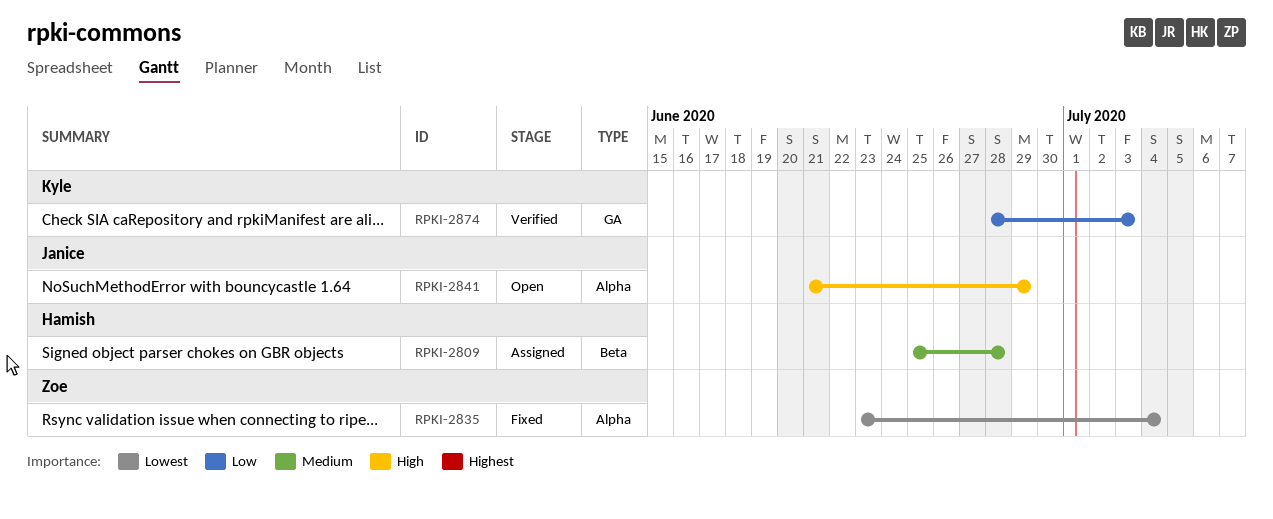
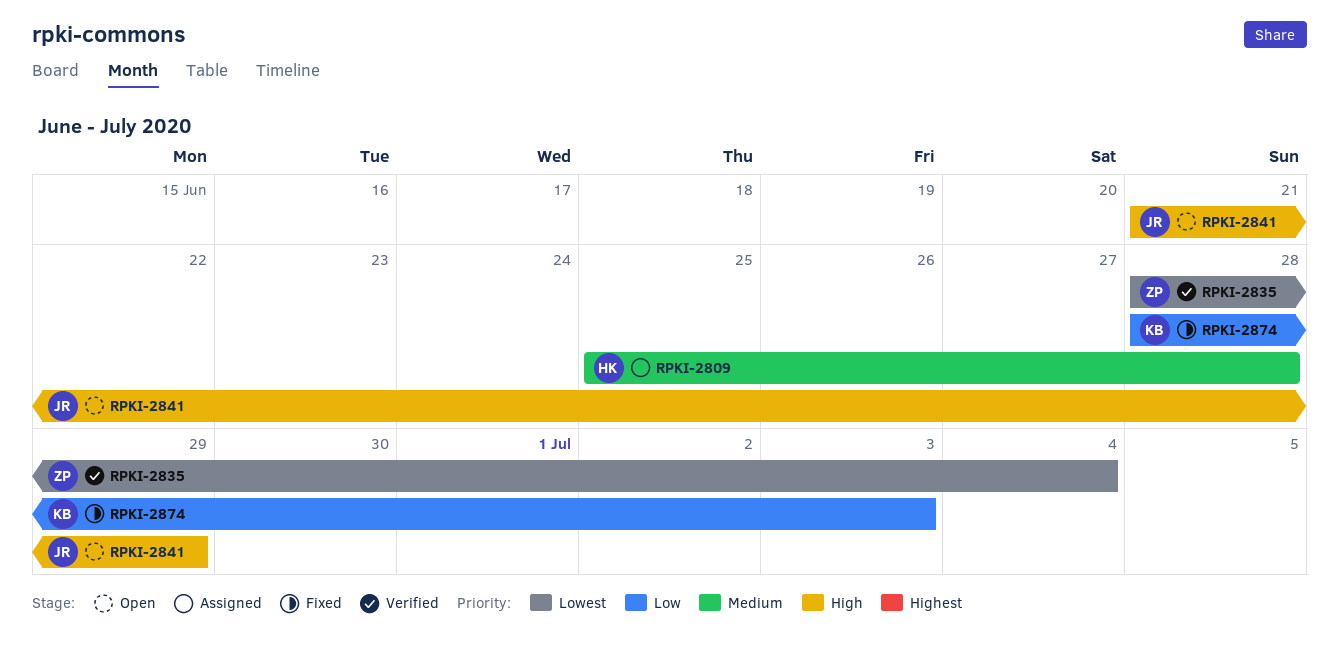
RPKI-2835, status: Fixed -> Verified
RPKI-2835, start: Jun 23 -> Jun 28
RPKI-2874, status: Verified -> Fixed

